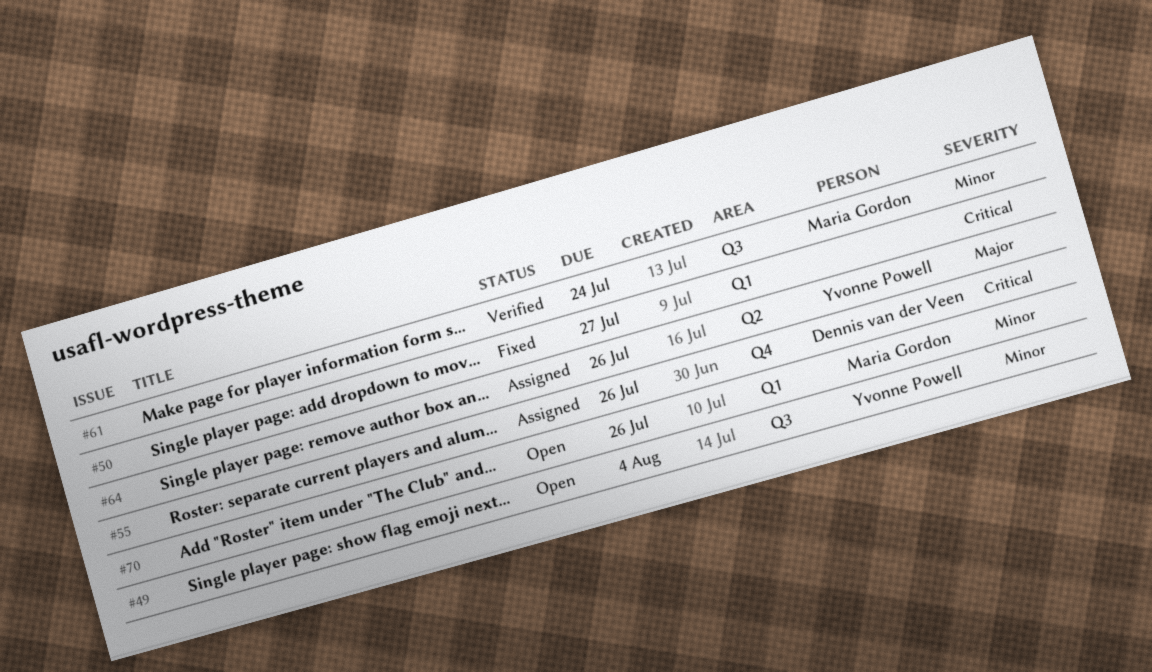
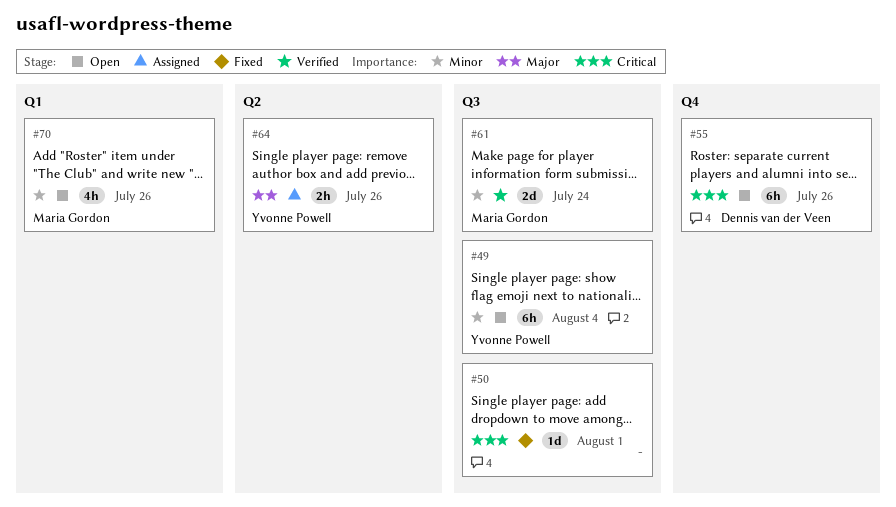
#50, label: Q1 -> Q3
#50, due: Jul 27 -> Aug 1
#55, status: Assigned -> Open

